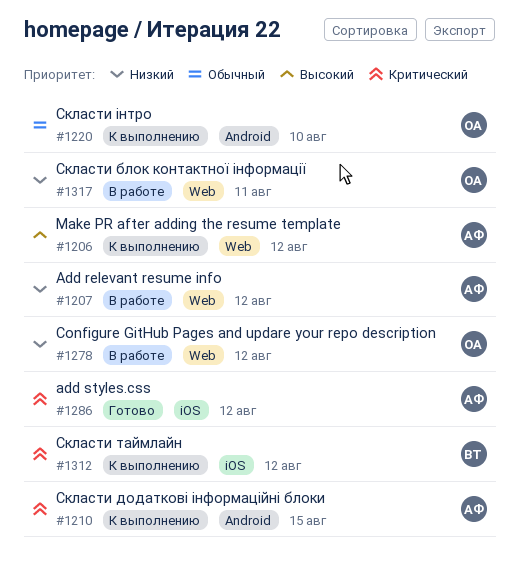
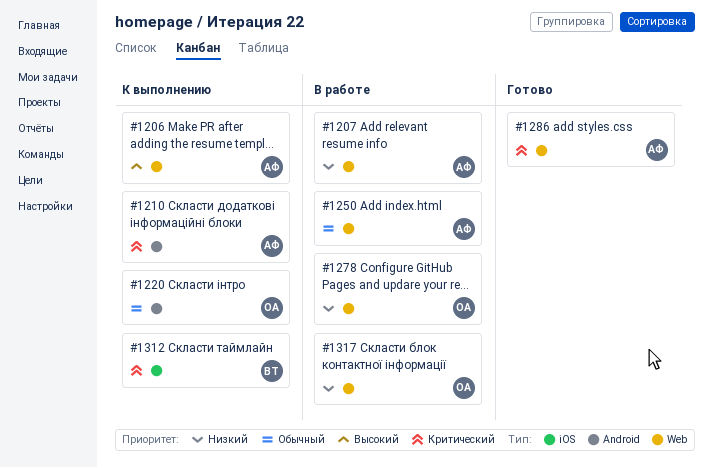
#1250: none -> present
#1286, label: iOS -> Web

